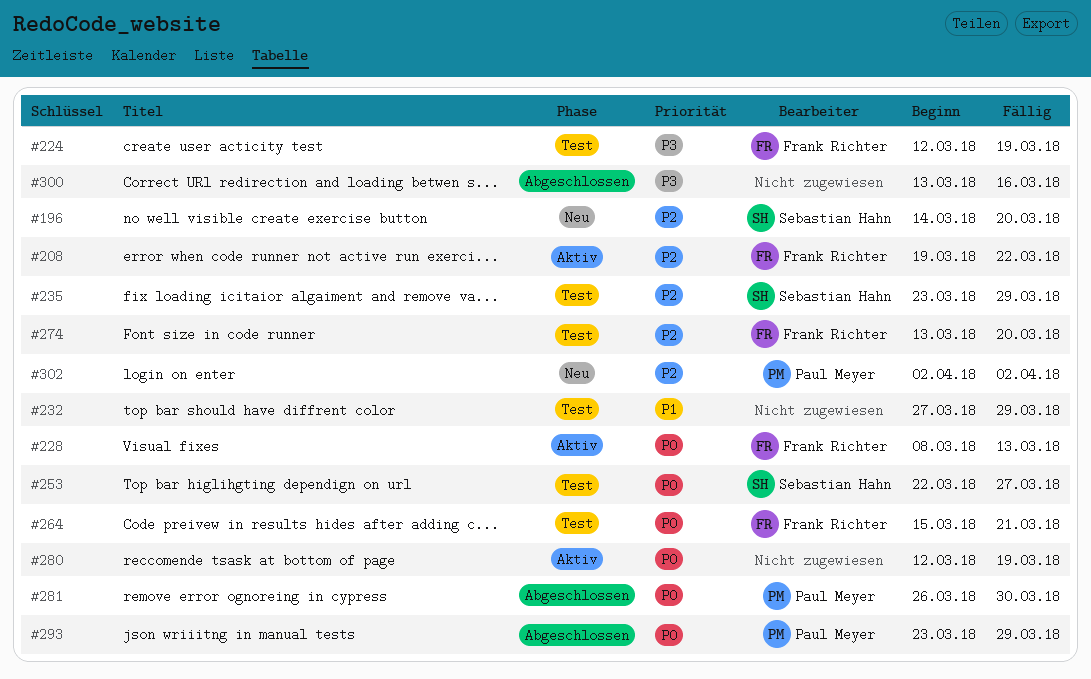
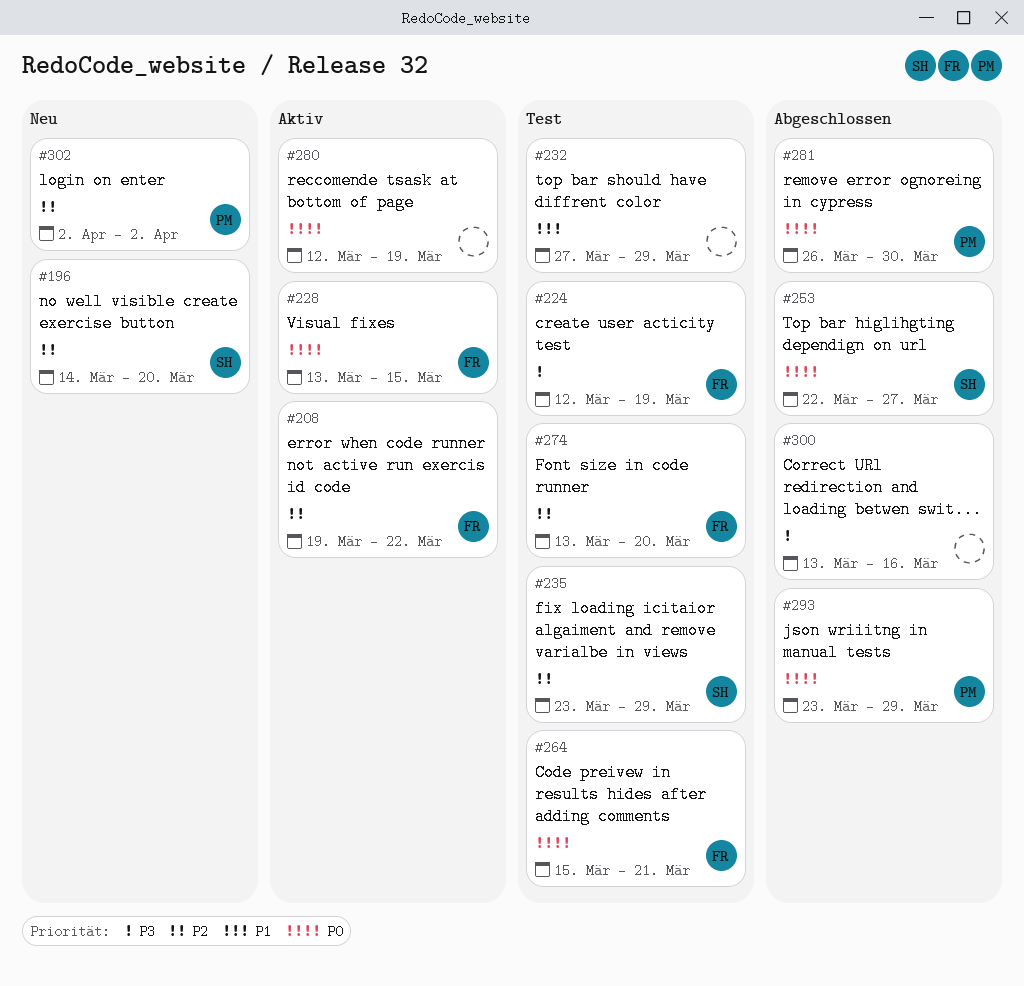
#228, start: Mar 8 -> Mar 13
#228, due: Mar 13 -> Mar 15
#253, status: Test -> Abgeschlossen

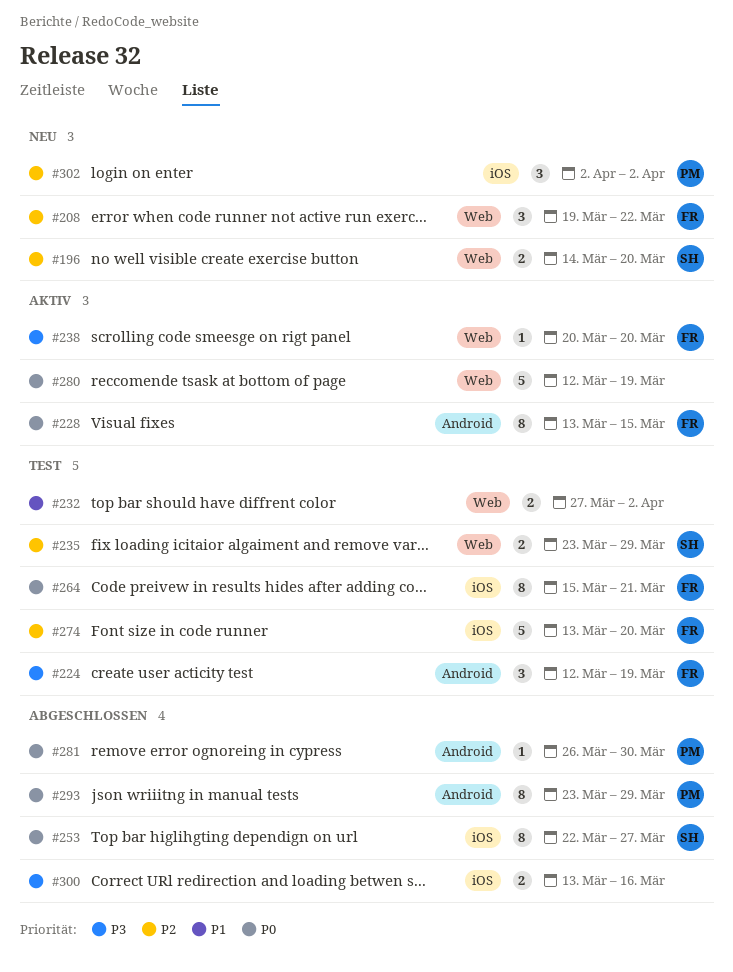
#208, status: Aktiv -> Neu
#232, due: Mar 29 -> Apr 2
#238: none -> present

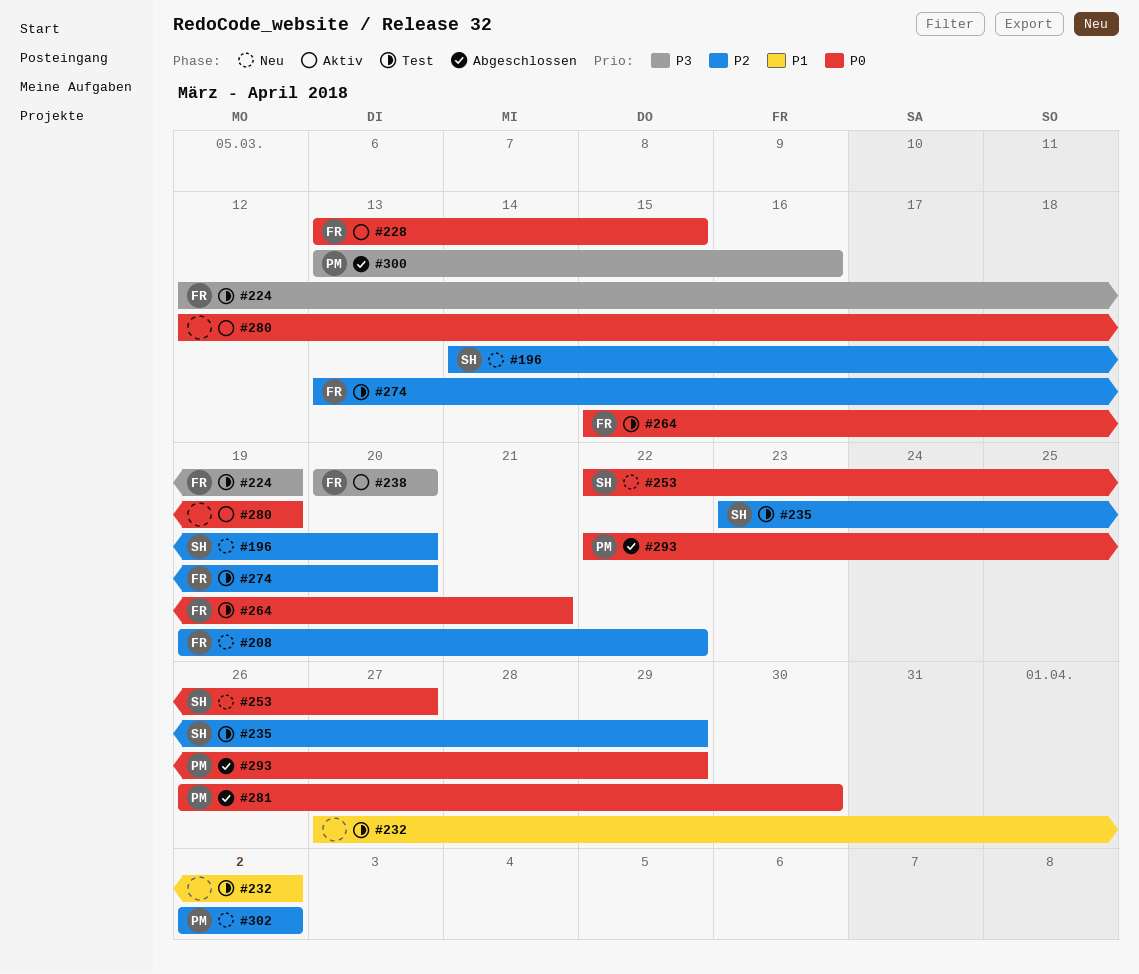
#253, status: Abgeschlossen -> Neu
#293, start: Mar 23 -> Mar 22
#300, owner: none -> PM

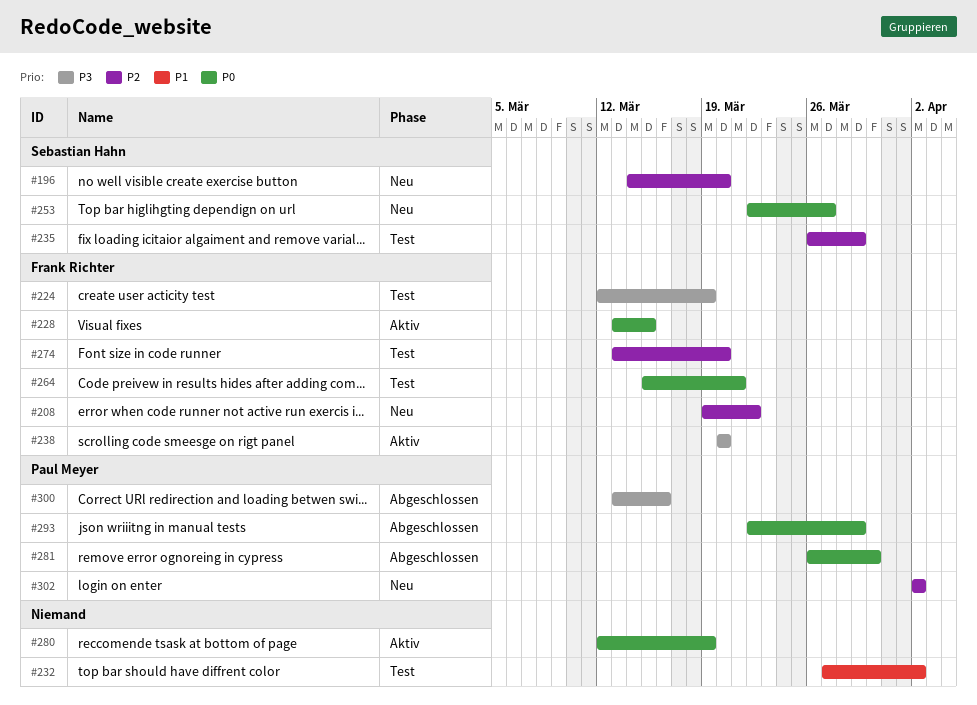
#235, start: Mar 23 -> Mar 26

